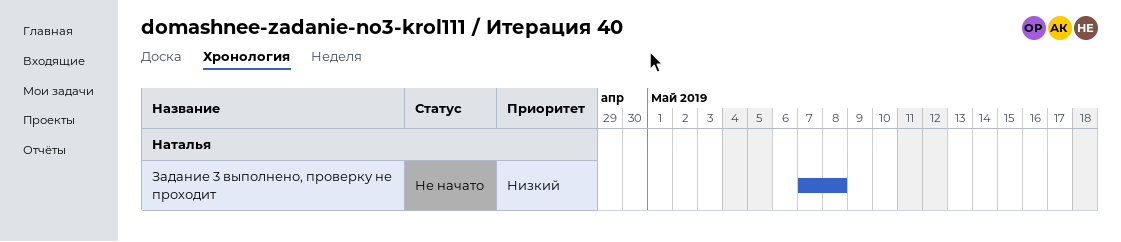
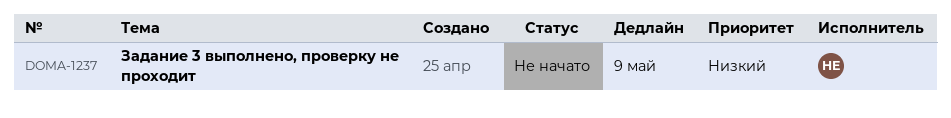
Задание 3 выполнено, проверку не проходит, due: May 8 -> May 9

